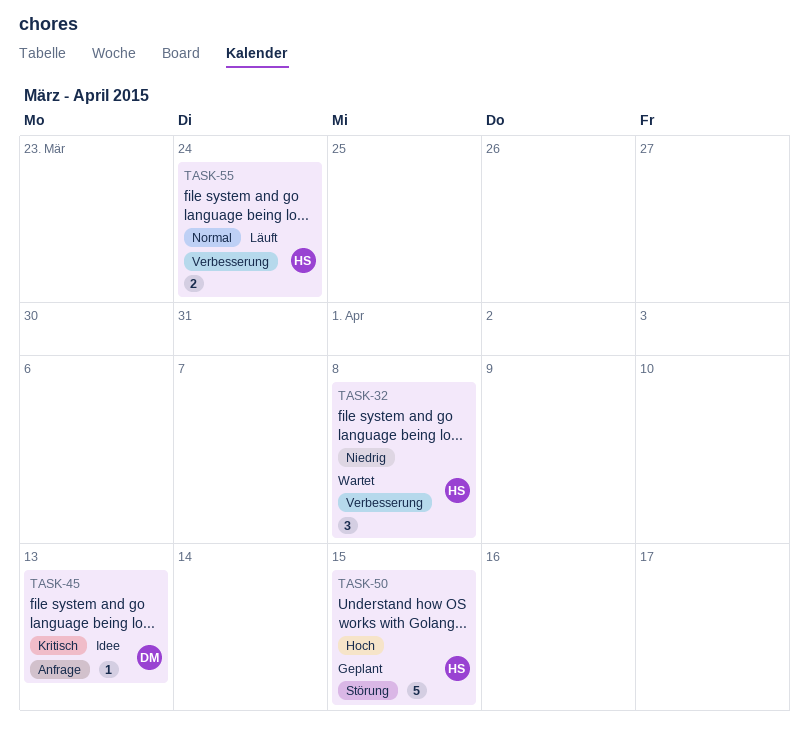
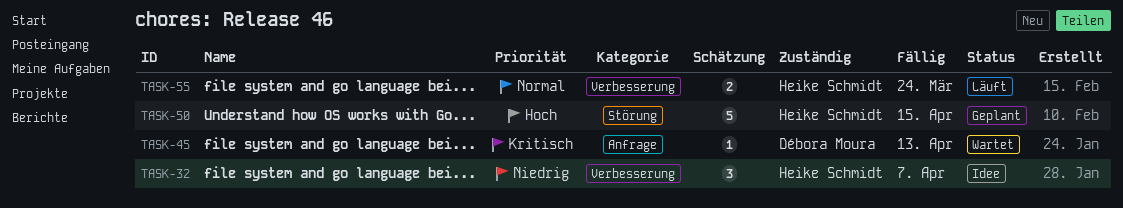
TASK-32, status: Wartet -> Idee
TASK-32, due: Apr 8 -> Apr 7
TASK-45, status: Idee -> Wartet

